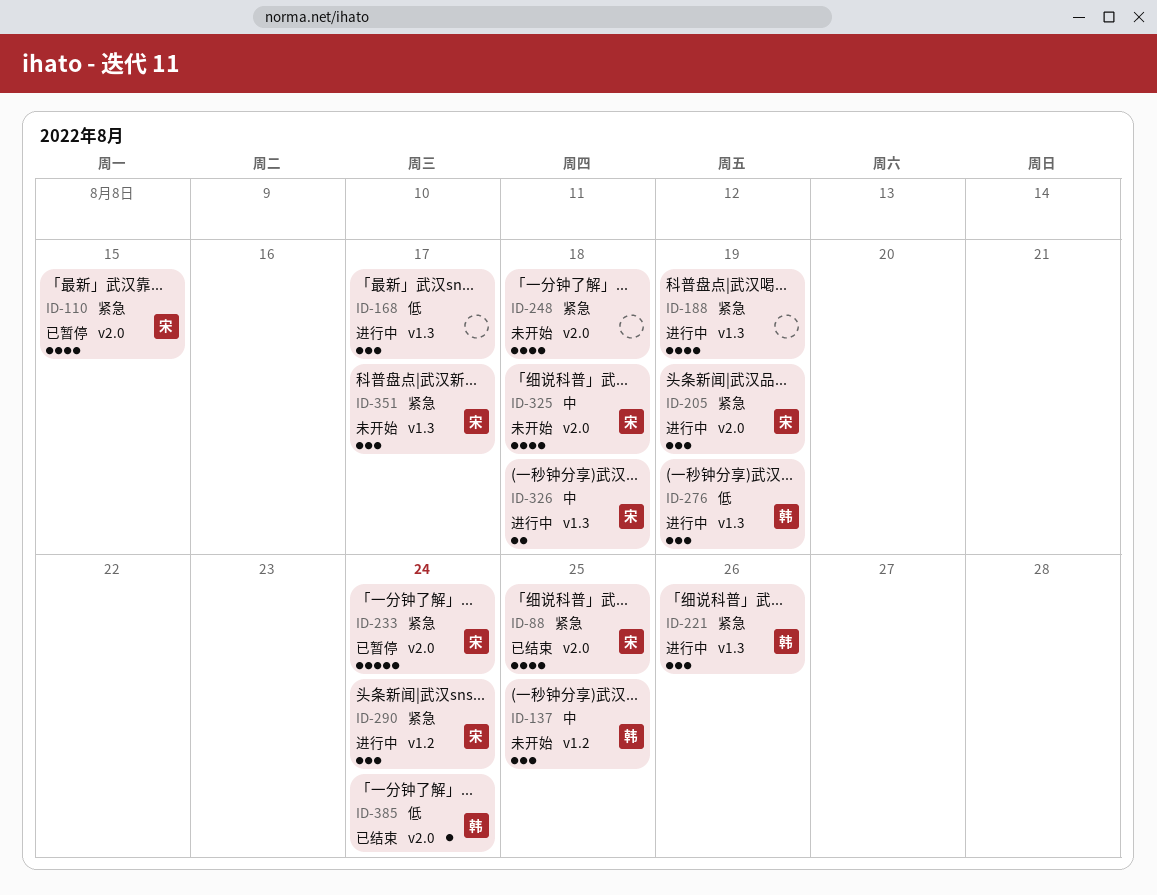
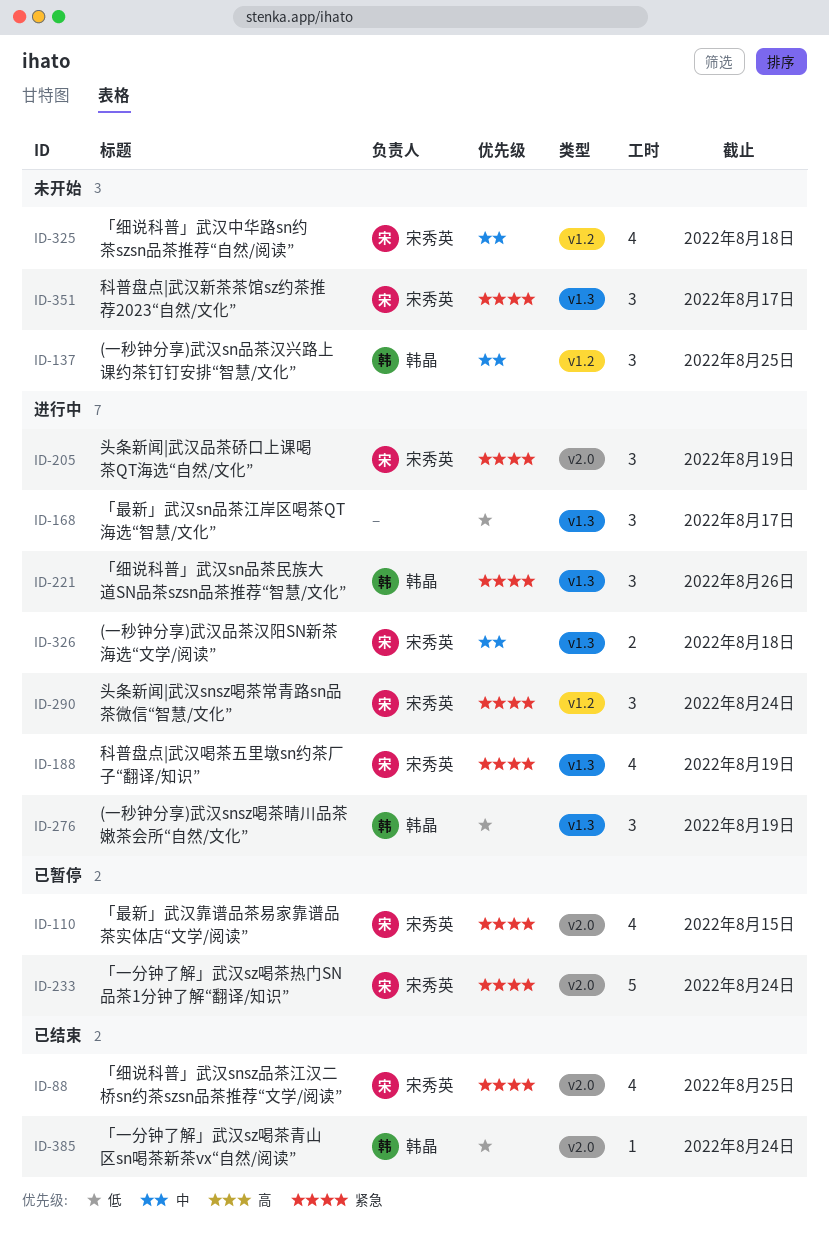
ID-188, owner: none -> 宋秀英
ID-248: present -> none
ID-325, label: v2.0 -> v1.2

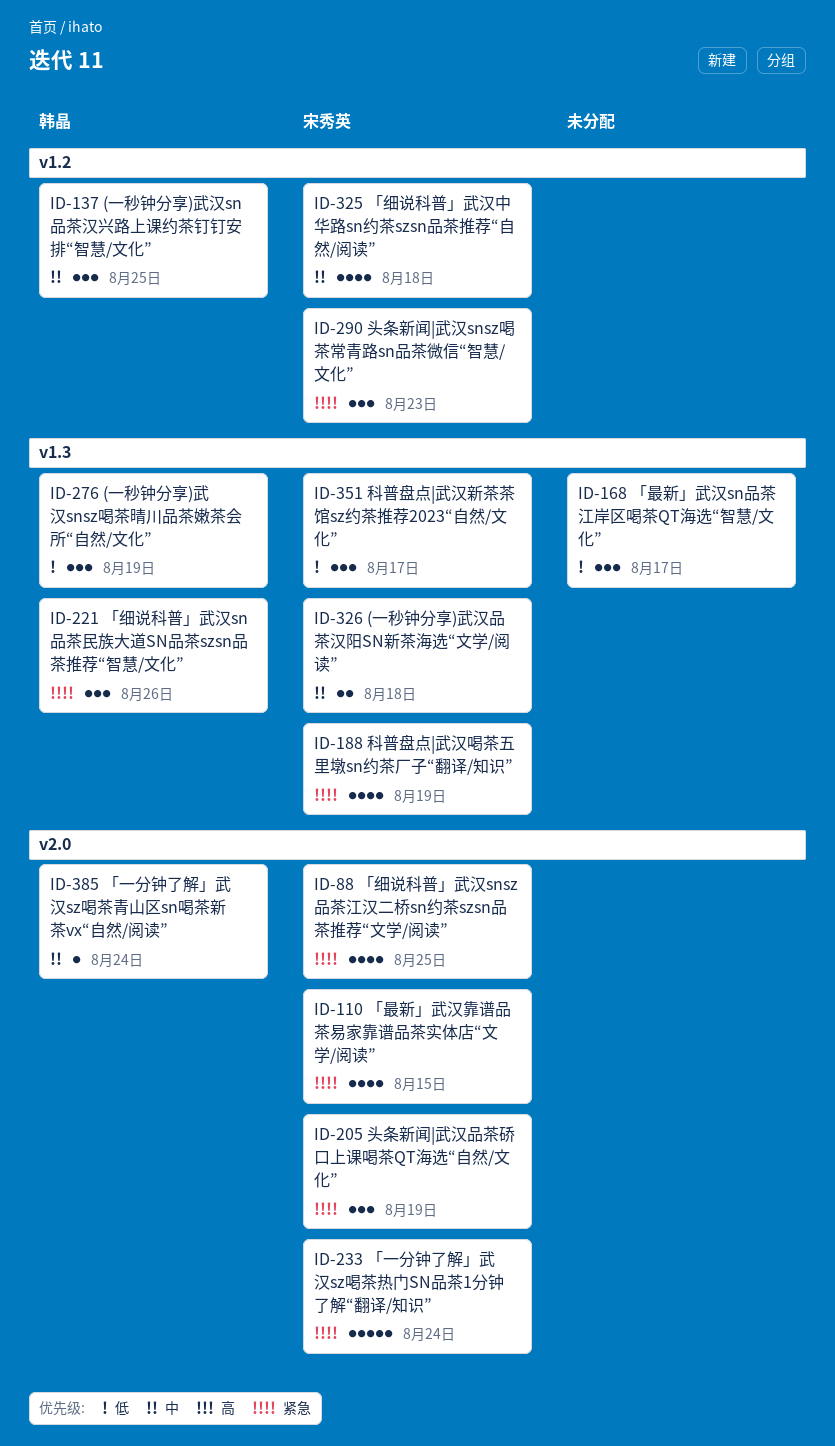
ID-290, due: Aug 24 -> Aug 23
ID-351, priority: 紧急 -> 低
ID-385, priority: 低 -> 中

